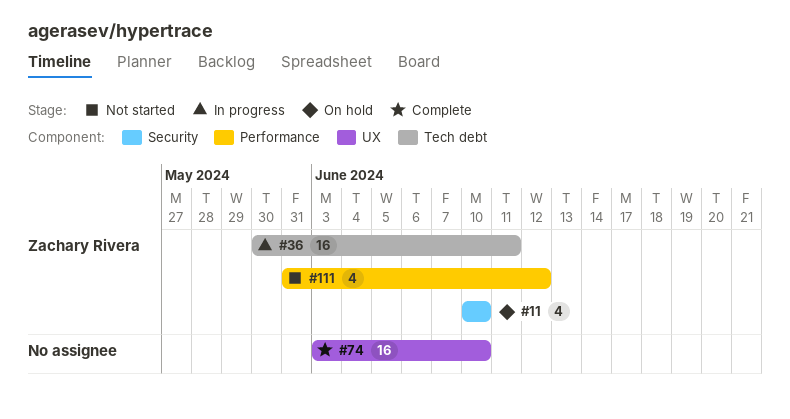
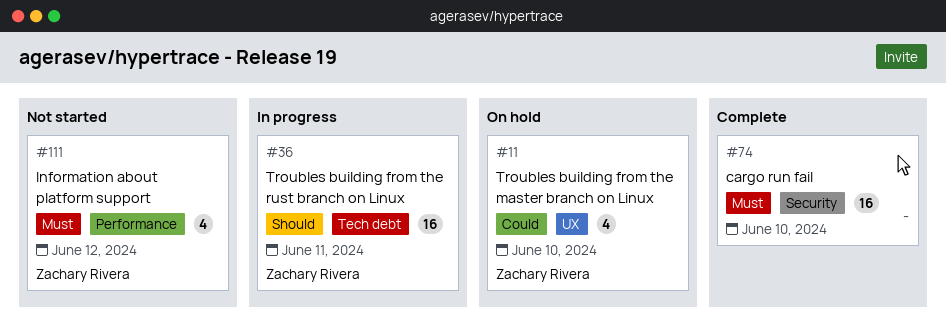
#11, label: Security -> UX
#74, label: UX -> Security

